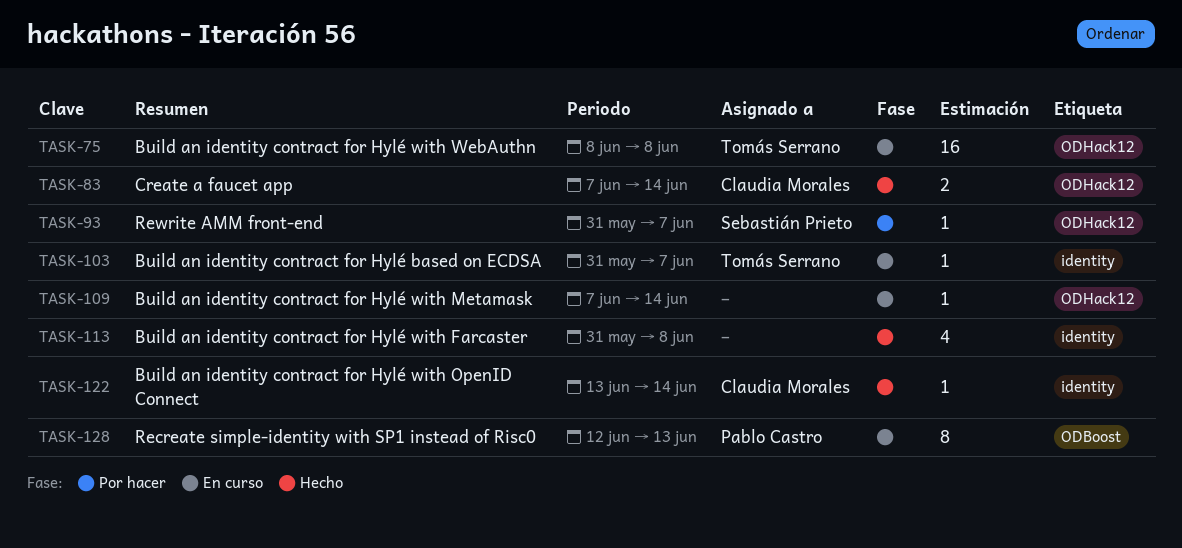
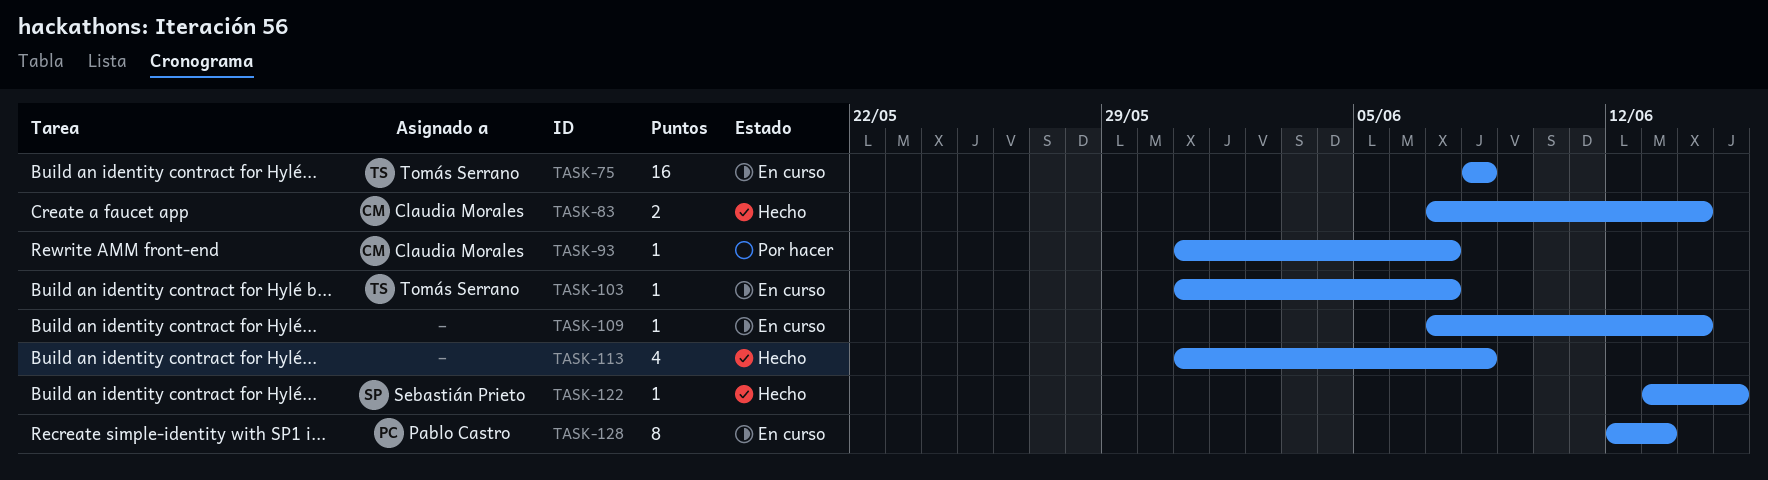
TASK-93, owner: Sebastián Prieto -> Claudia Morales
TASK-122, owner: Claudia Morales -> Sebastián Prieto
TASK-122, due: Jun 14 -> Jun 15

